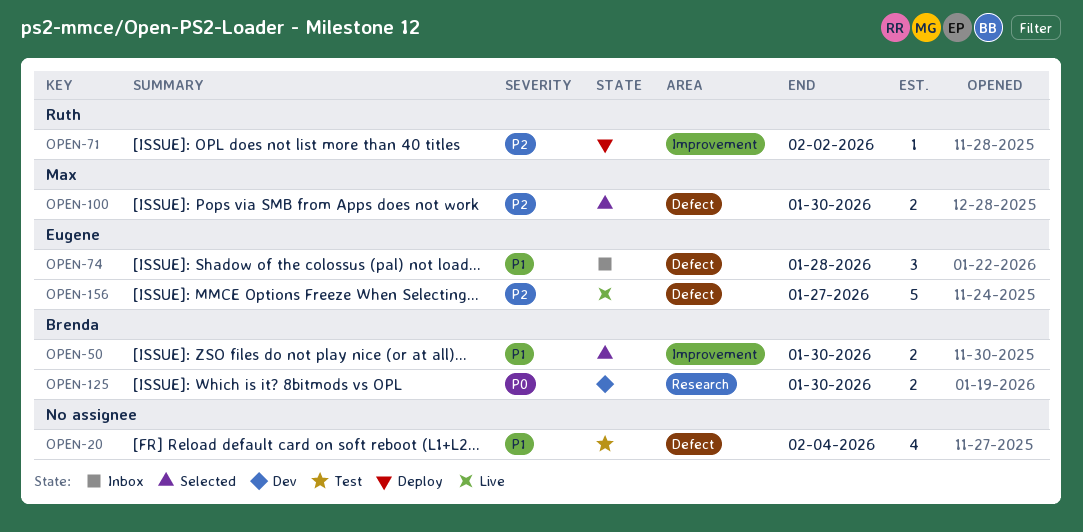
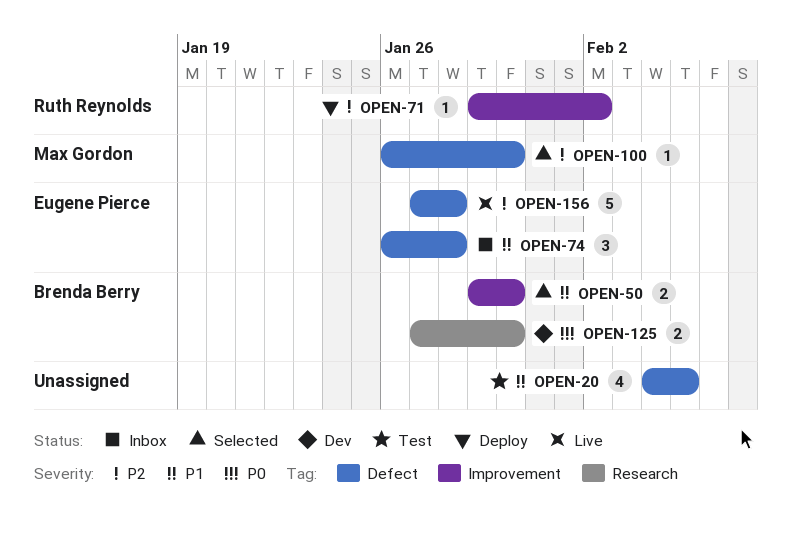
OPEN-20, due: Feb 4 -> Feb 5
OPEN-100, estimate: 2 -> 1
OPEN-156, due: Jan 27 -> Jan 28

